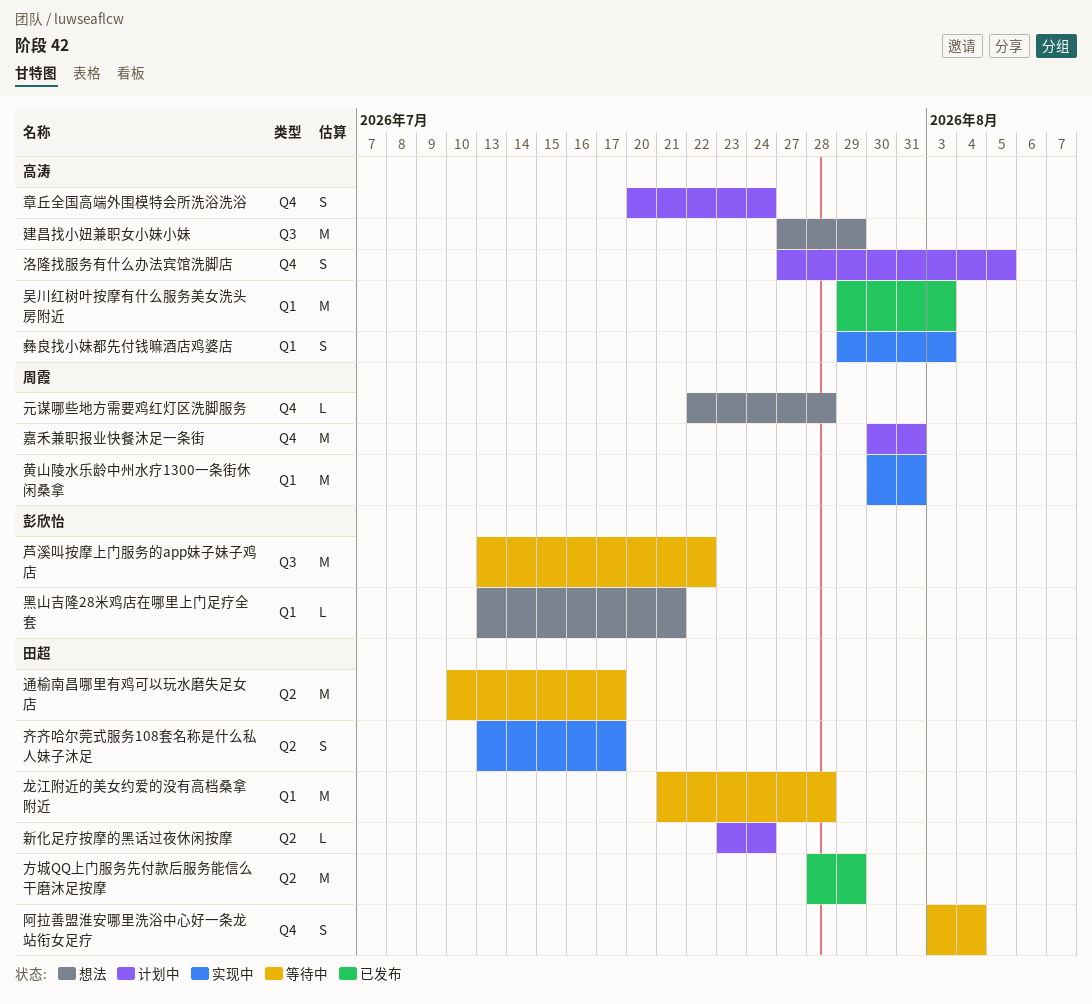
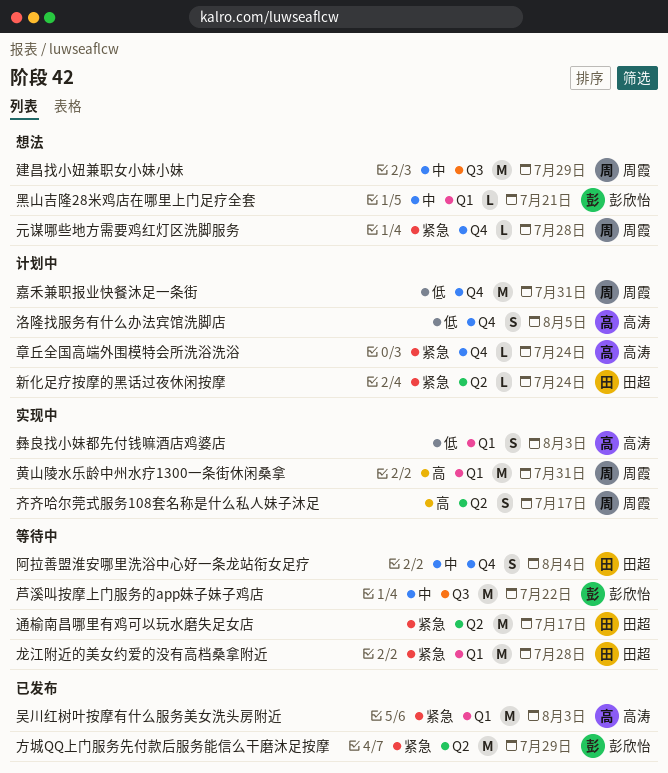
建昌找小妞兼职女小妹小妹, owner: 高涛 -> 周霞
方城QQ上门服务先付款后服务能信么干磨沐足按摩, owner: 田超 -> 彭欣怡
章丘全国高端外围模特会所洗浴洗浴, estimate: S -> L
齐齐哈尔莞式服务108套名称是什么私人妹子沐足, owner: 田超 -> 周霞

